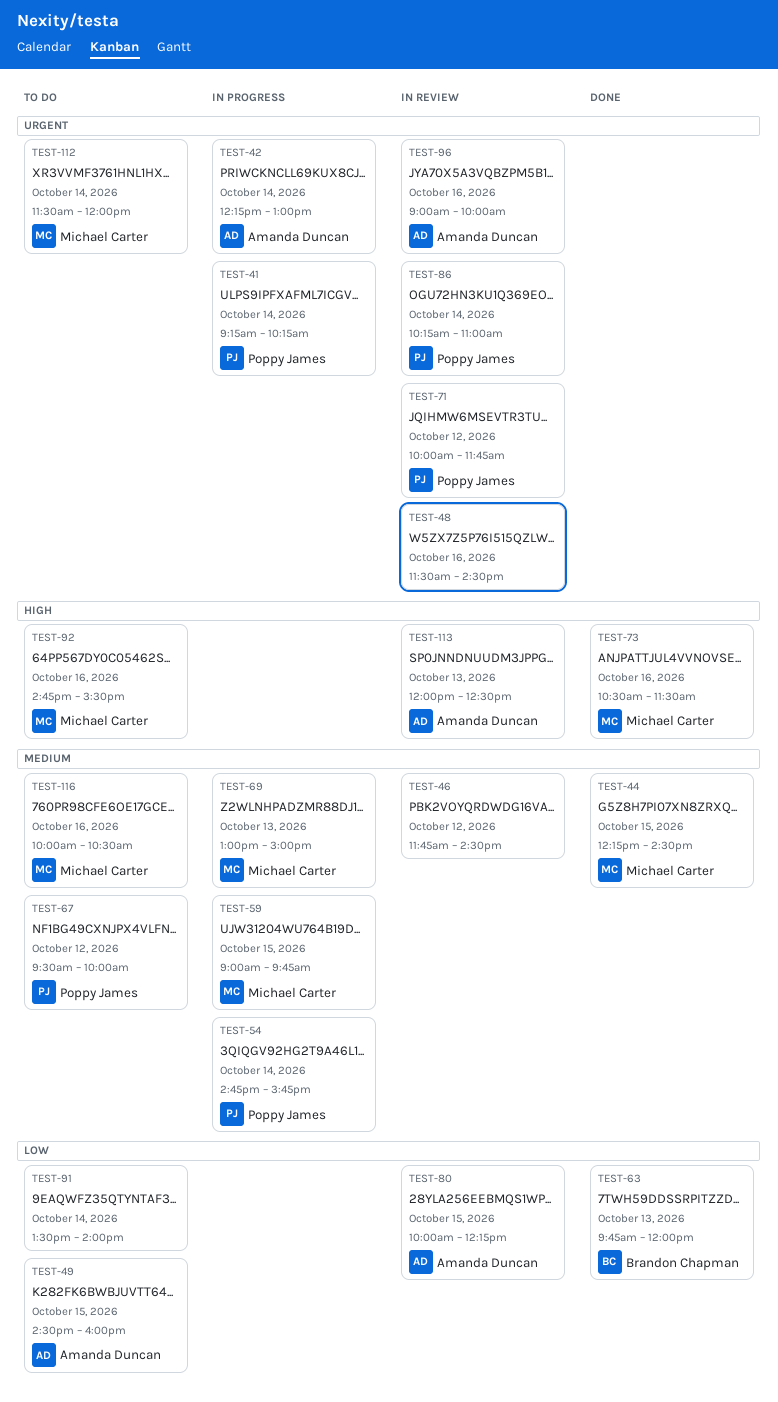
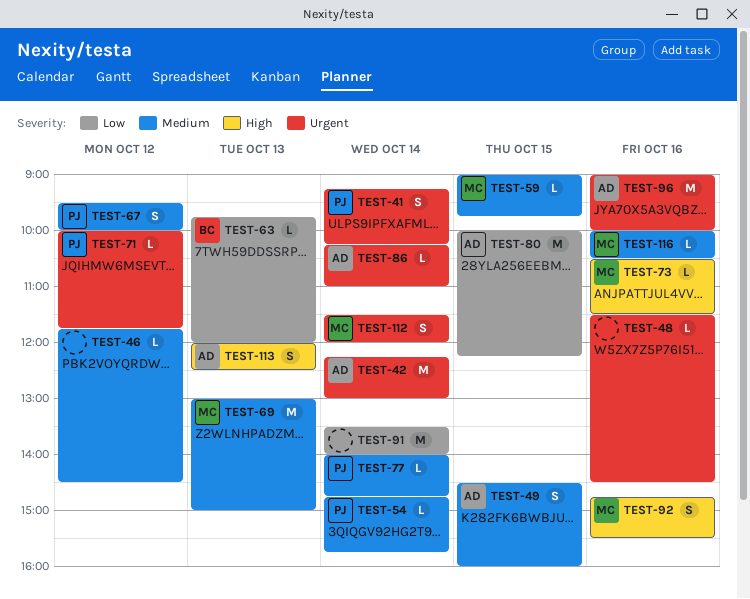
TEST-44: present -> none
TEST-49, priority: Low -> Medium
TEST-77: none -> present
TEST-86, owner: Poppy James -> Amanda Duncan

